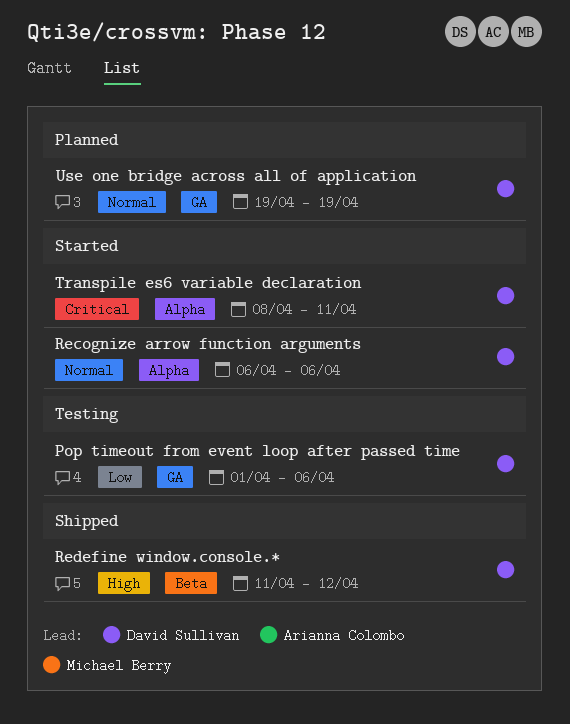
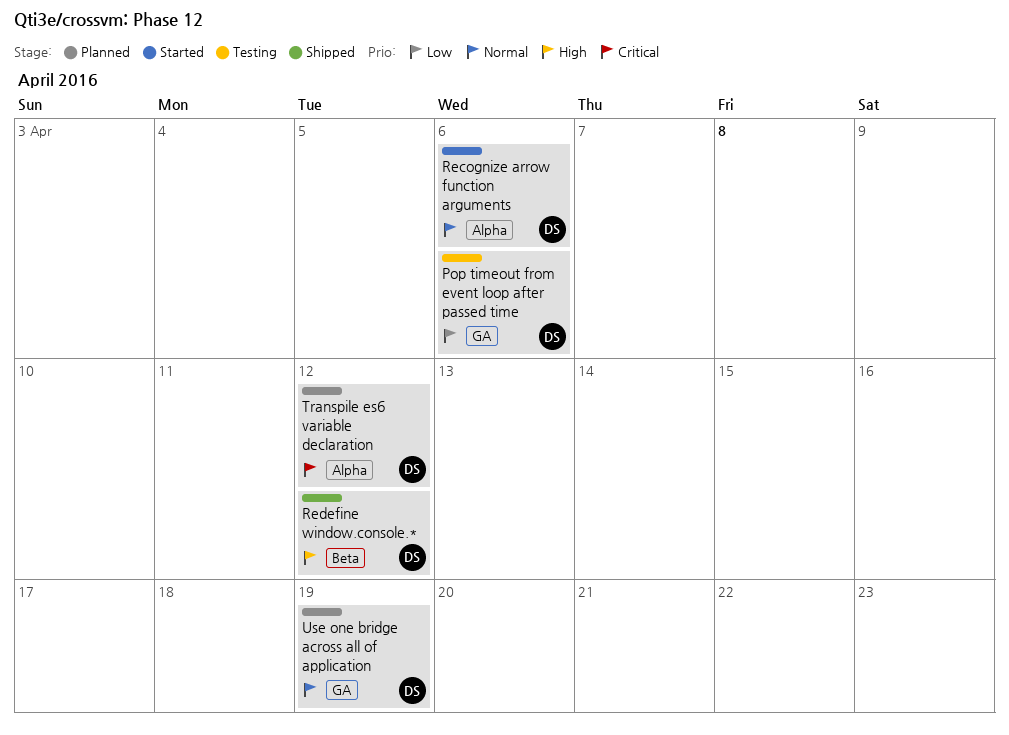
Transpile es6 variable declaration, status: Started -> Planned
Transpile es6 variable declaration, due: Apr 11 -> Apr 12

